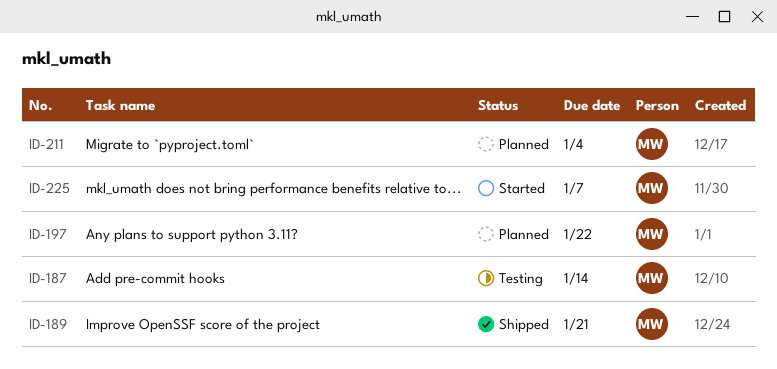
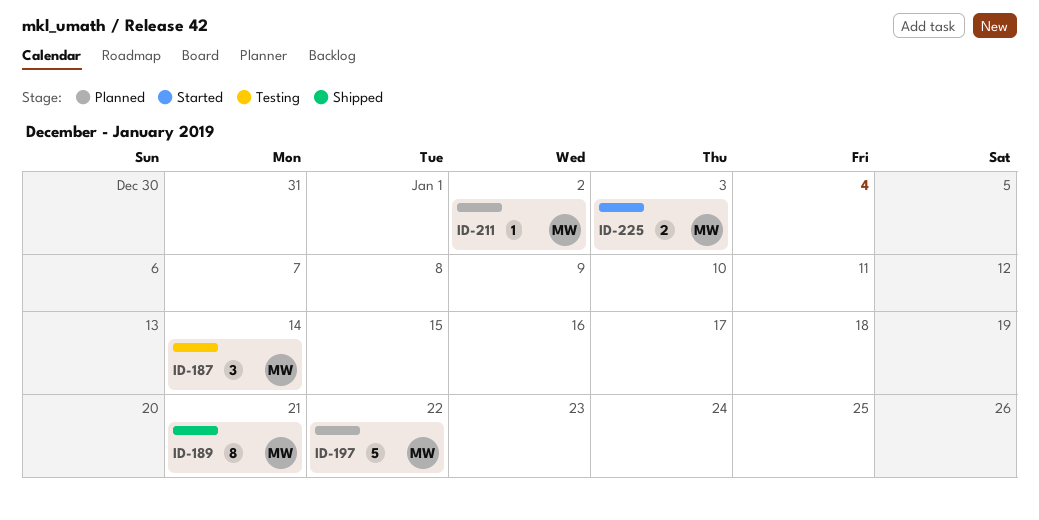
ID-211, due: Jan 4 -> Jan 2
ID-225, due: Jan 7 -> Jan 3

